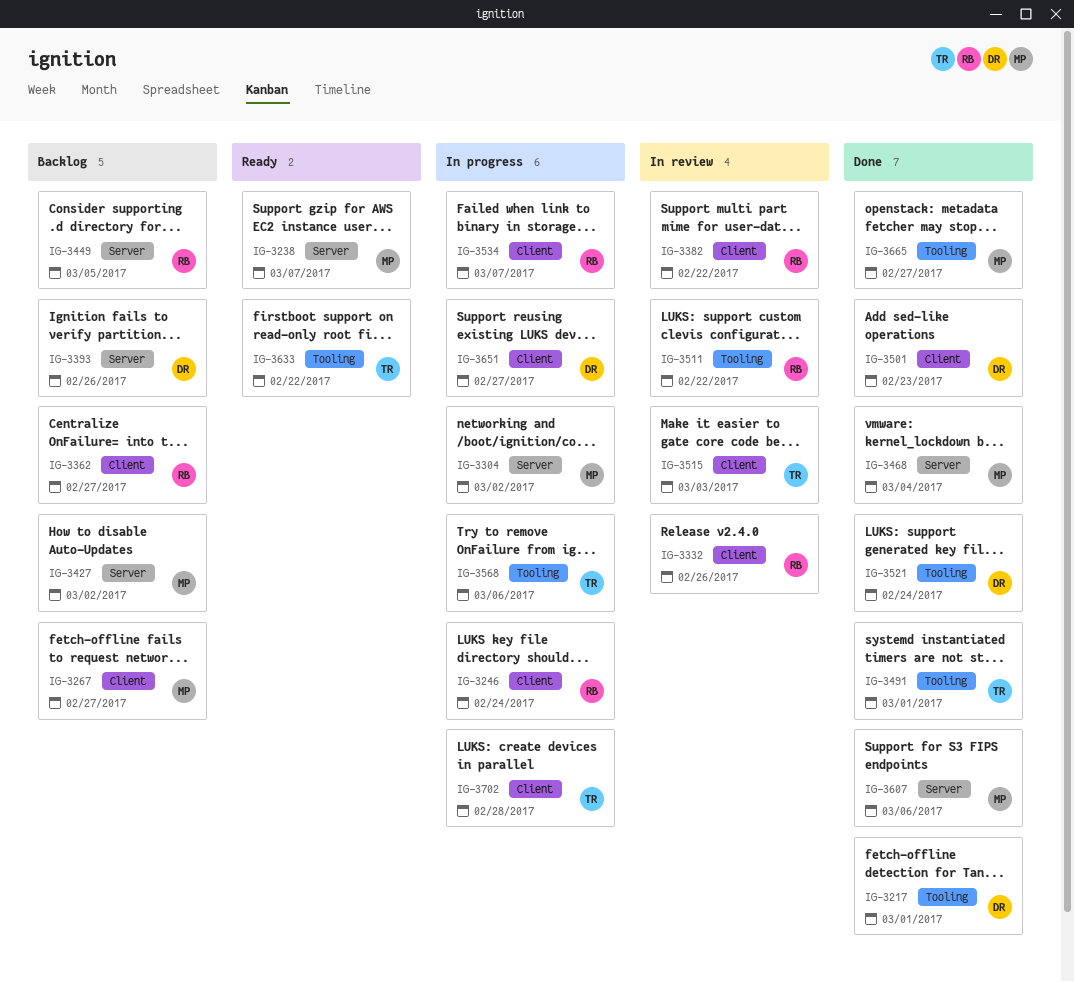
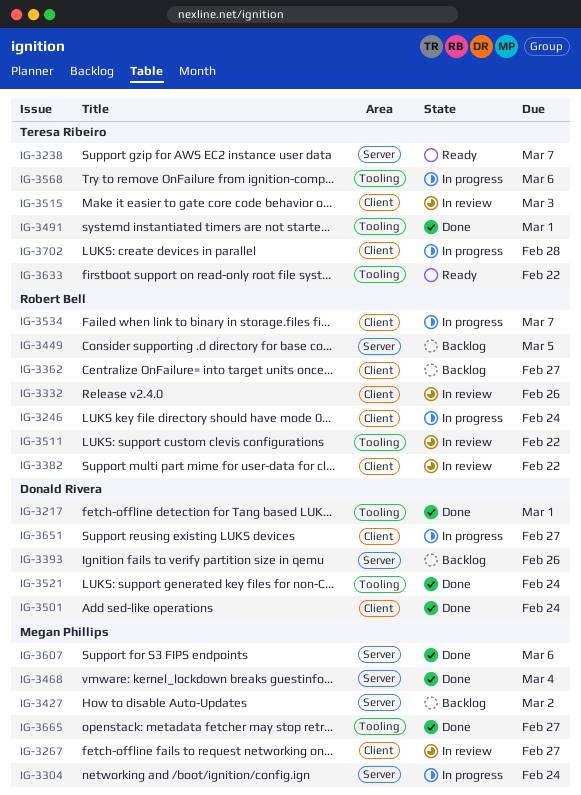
IG-3238, owner: Megan Phillips -> Teresa Ribeiro
IG-3267, status: Backlog -> In review
IG-3304, due: Mar 2 -> Feb 24
IG-3501, due: Feb 23 -> Feb 24

